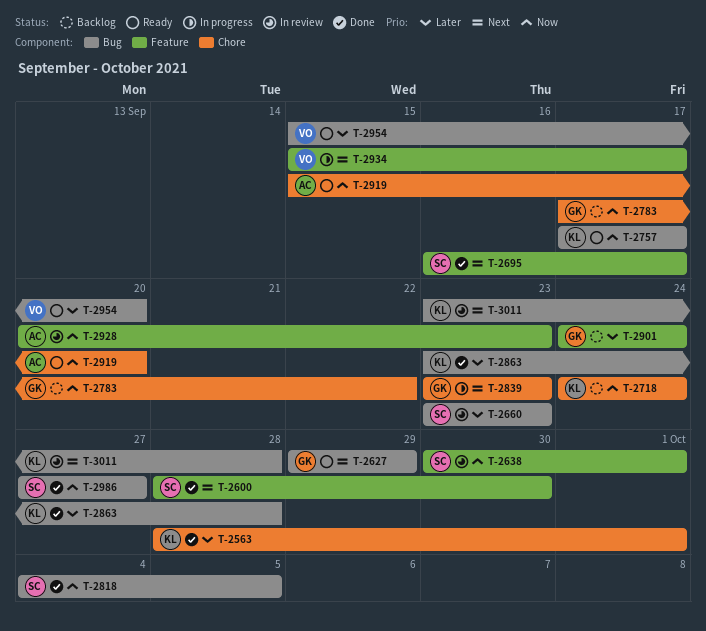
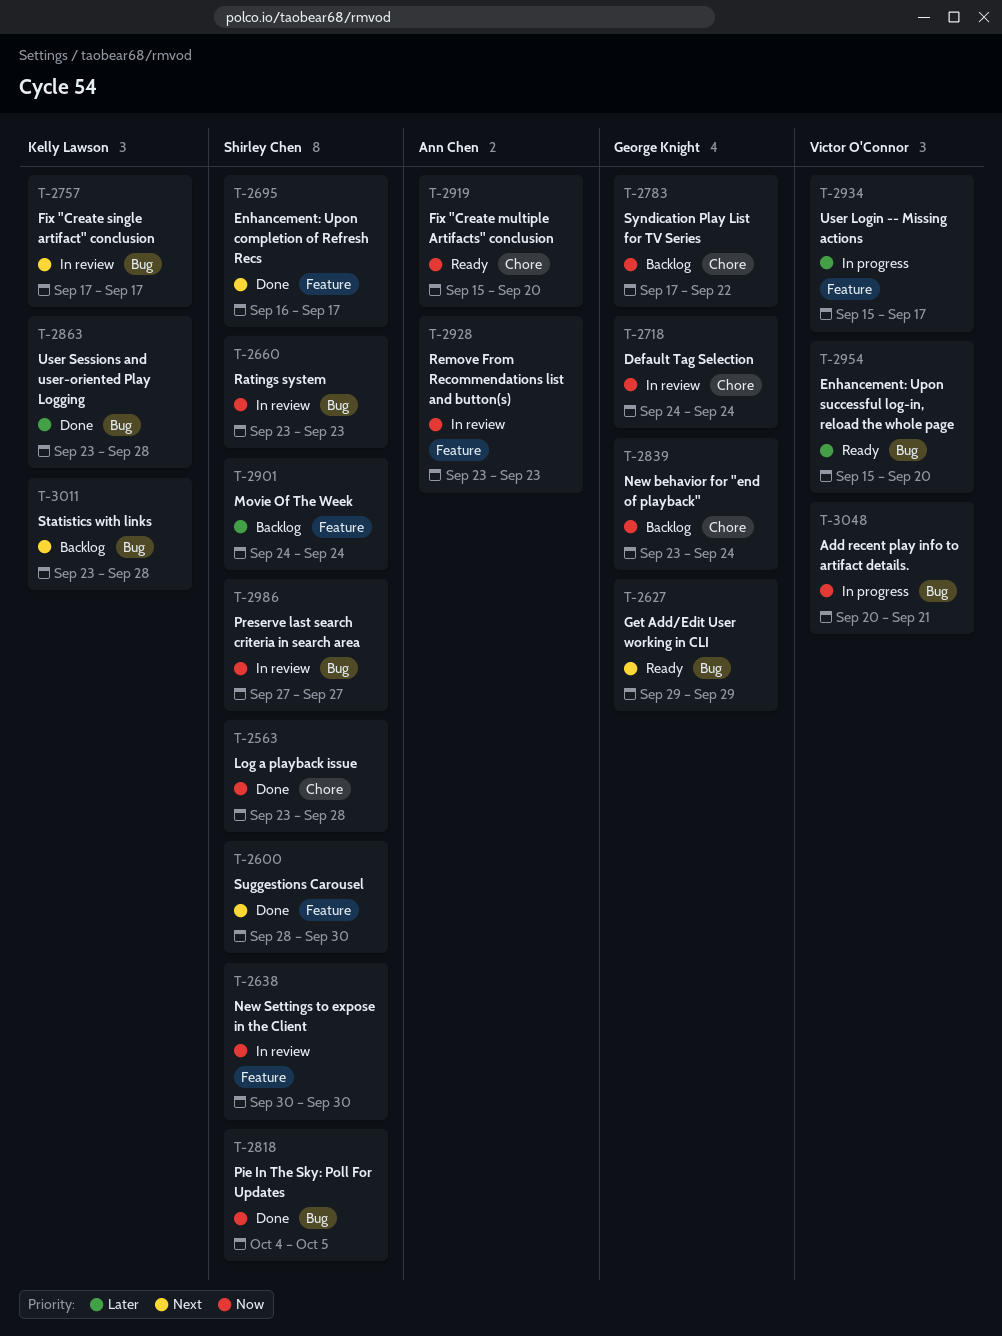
T-2563, owner: Kelly Lawson -> Shirley Chen
T-2563, priority: Later -> Now
T-2563, start: Sep 28 -> Sep 23
T-2563, due: Oct 1 -> Sep 28
T-2638, due: Oct 1 -> Sep 30
T-2660, priority: Later -> Now
T-2718, status: Backlog -> In review
T-2718, owner: Kelly Lawson -> George Knight
T-2757, status: Ready -> In review
T-2757, priority: Now -> Next
T-2839, status: In progress -> Backlog
T-2839, priority: Next -> Now
T-2839, due: Sep 23 -> Sep 24
T-2901, owner: George Knight -> Shirley Chen
T-2928, start: Sep 20 -> Sep 23
T-2934, priority: Next -> Later
T-2986, status: Done -> In review
T-3011, status: In review -> Backlog
T-3048: none -> present

